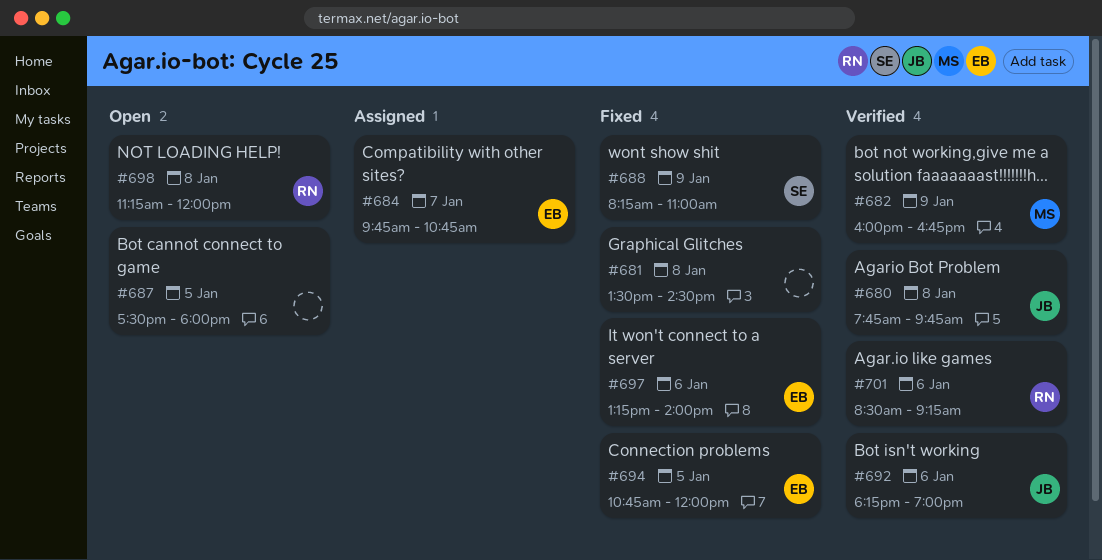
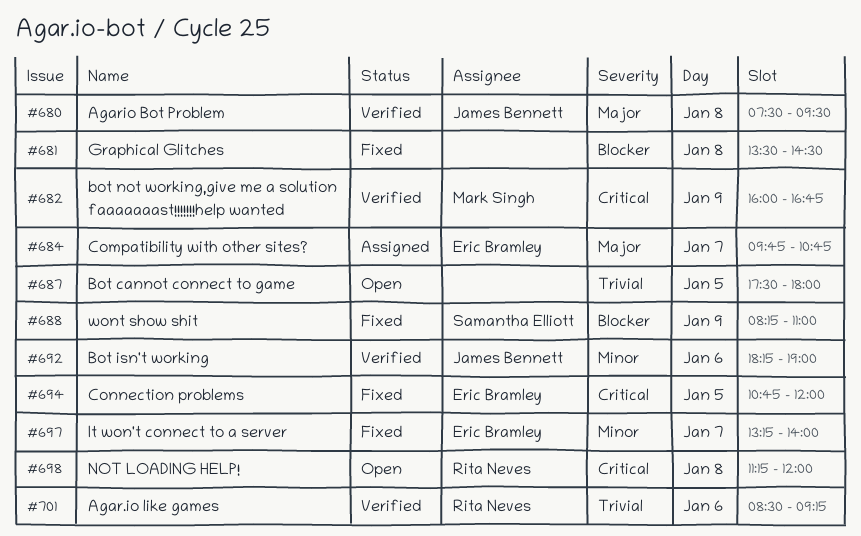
#680, begins: 07:45 -> 07:30
#680, ends: 09:45 -> 09:30
#697, day: Jan 6 -> Jan 7

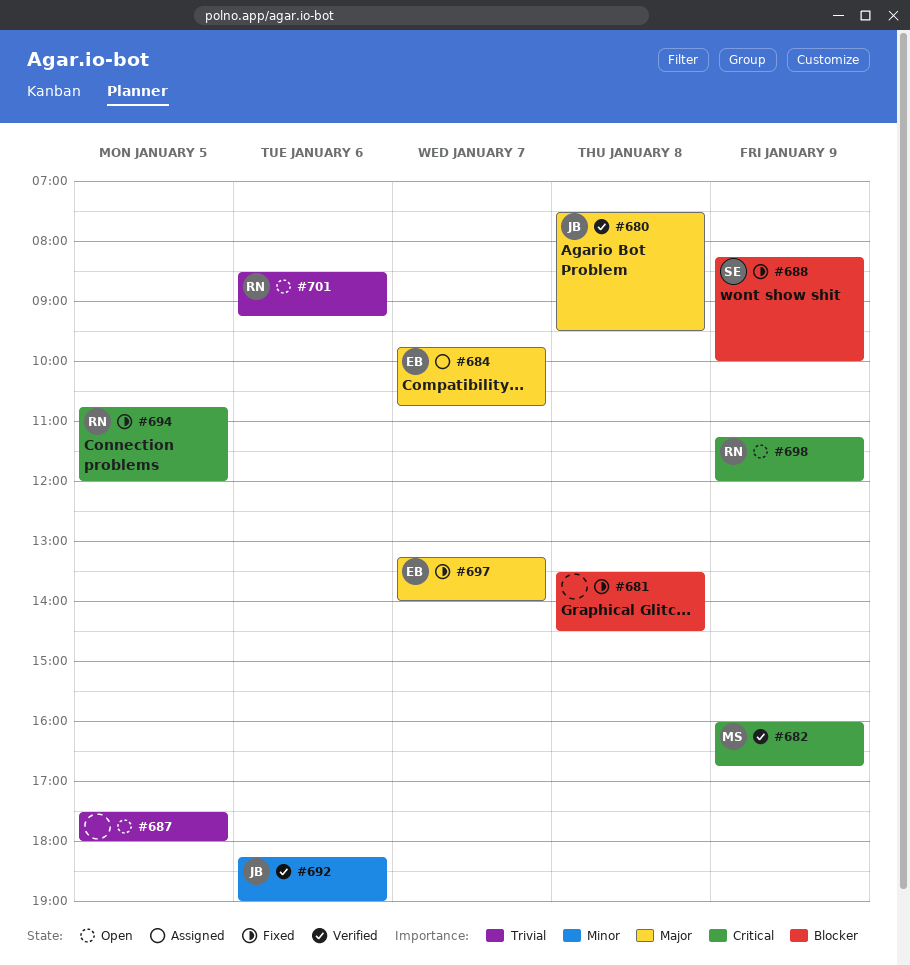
#688, ends: 11:00 -> 10:00
#694, owner: Eric Bramley -> Rita Neves
#697, priority: Minor -> Major
#698, day: Jan 8 -> Jan 9
#701, status: Verified -> Open

